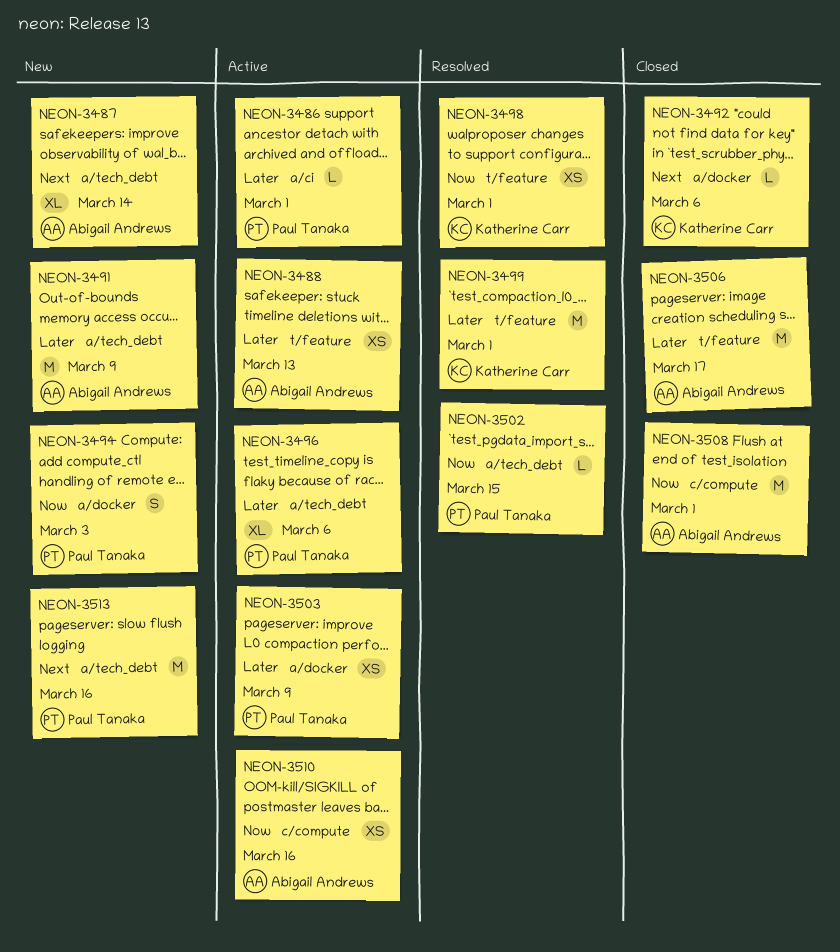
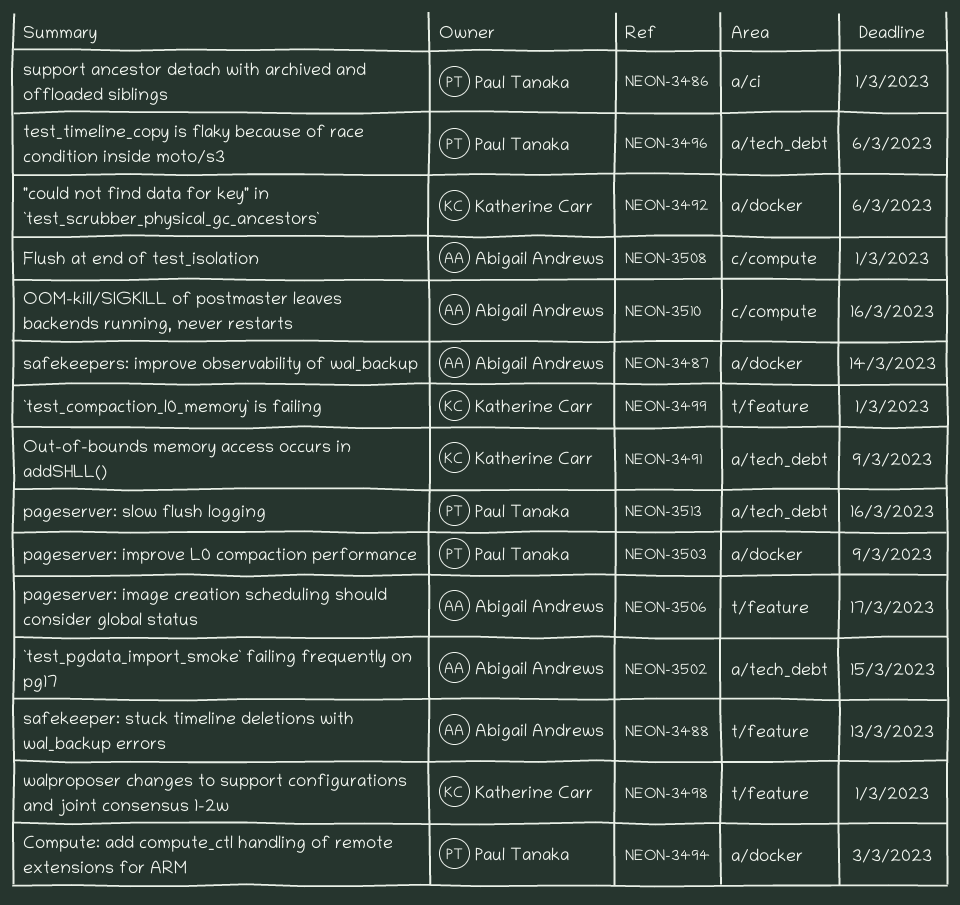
NEON-3487, label: a/tech_debt -> a/docker
NEON-3491, owner: Abigail Andrews -> Katherine Carr
NEON-3502, owner: Paul Tanaka -> Abigail Andrews

